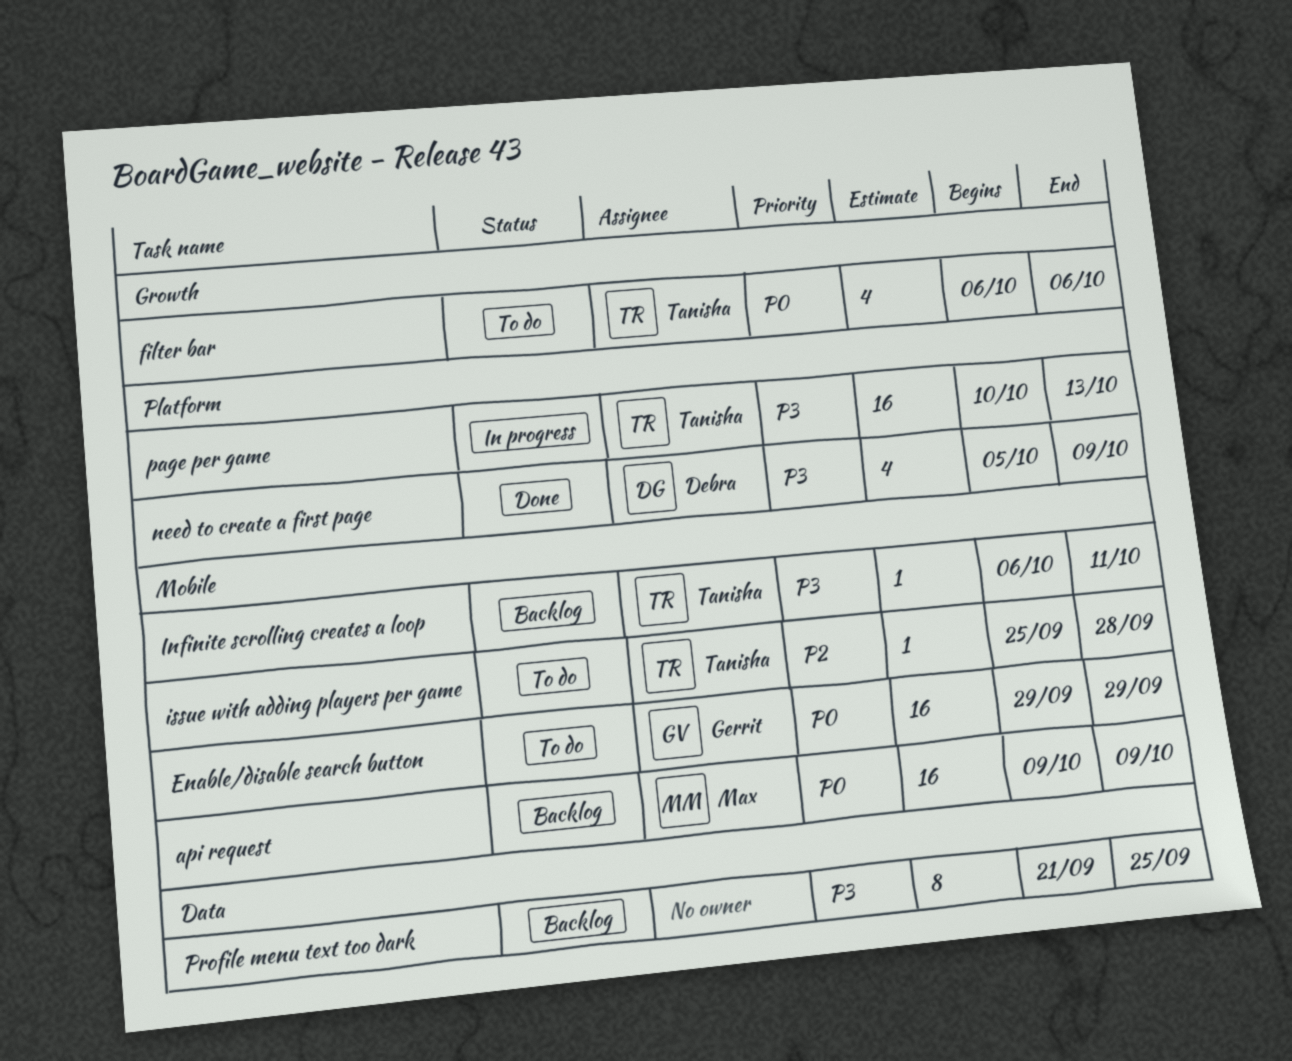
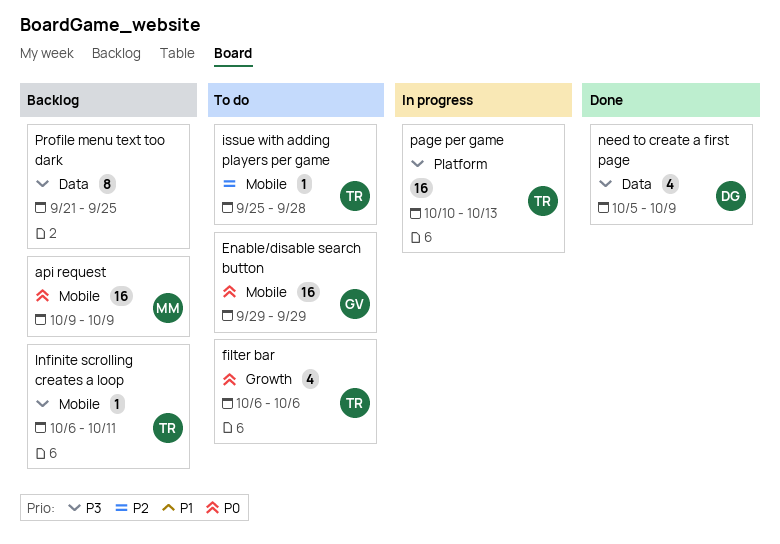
need to create a first page, label: Platform -> Data

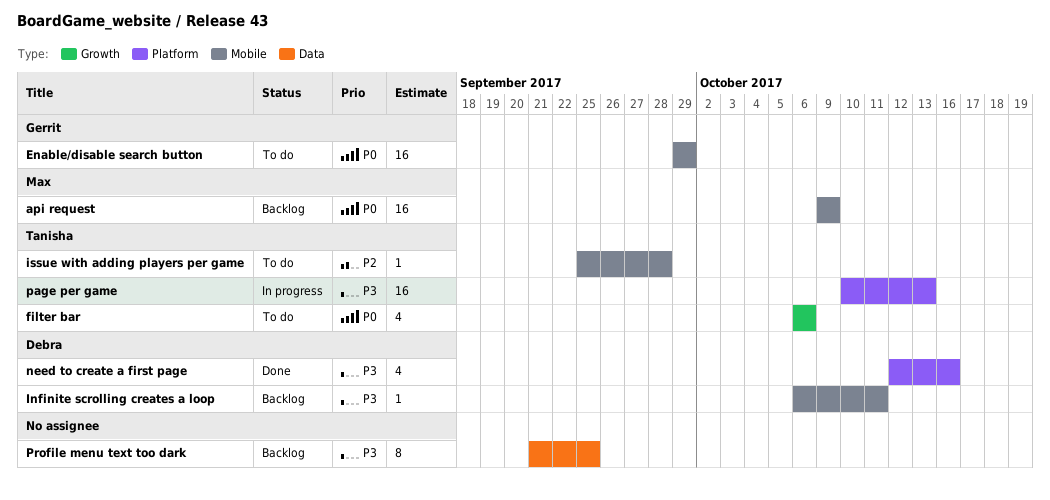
Infinite scrolling creates a loop, owner: Tanisha -> Debra
need to create a first page, label: Data -> Platform
need to create a first page, start: Oct 5 -> Oct 12
need to create a first page, due: Oct 9 -> Oct 16

